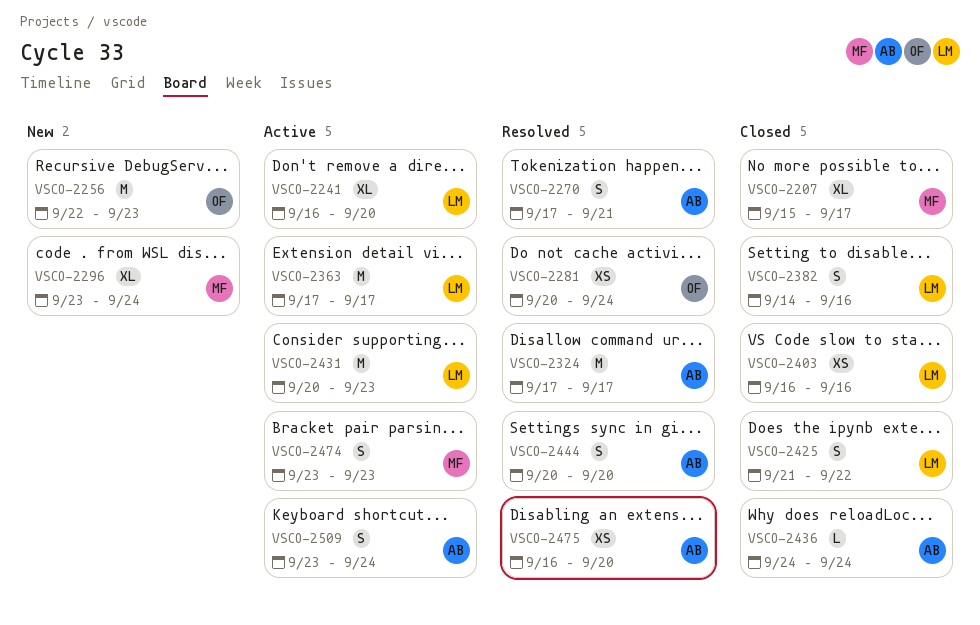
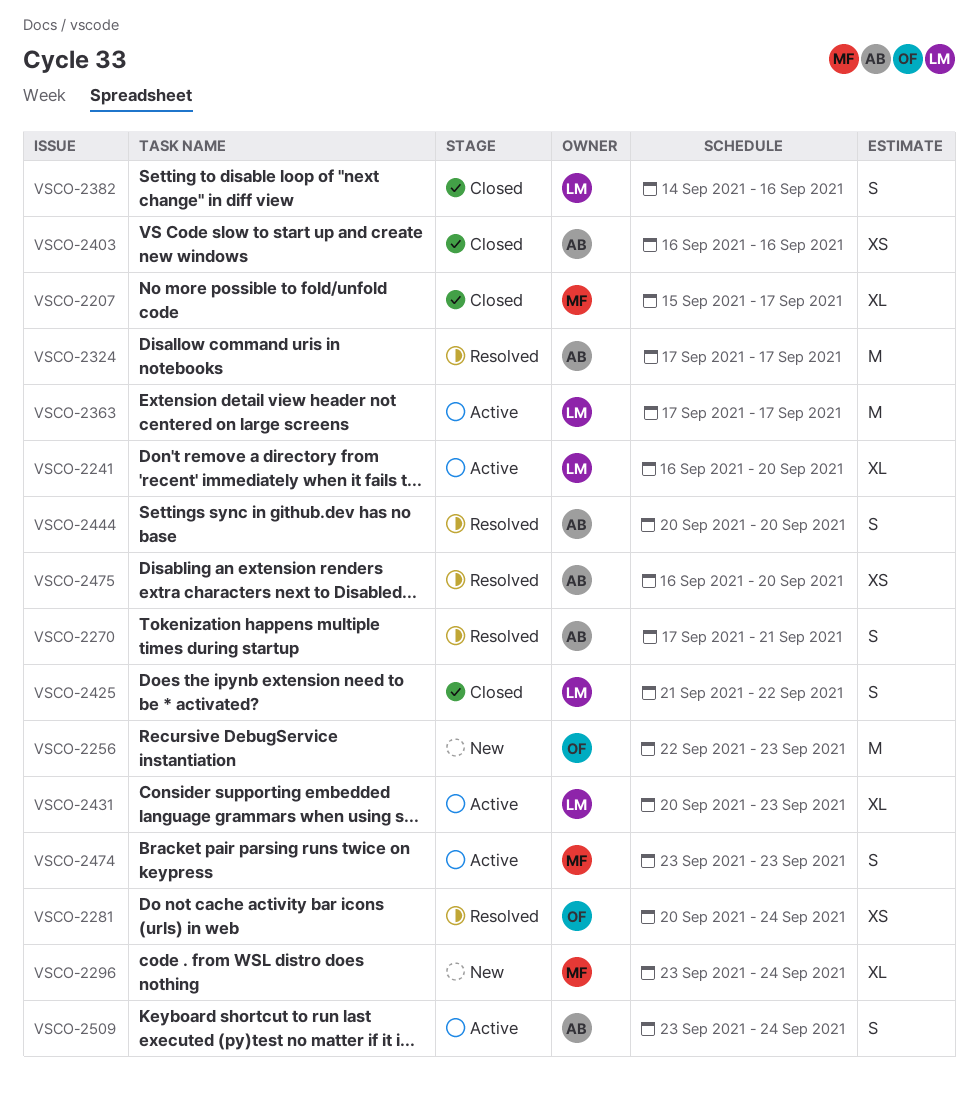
VSCO-2403, owner: LM -> AB
VSCO-2431, estimate: M -> XL
VSCO-2436: present -> none

